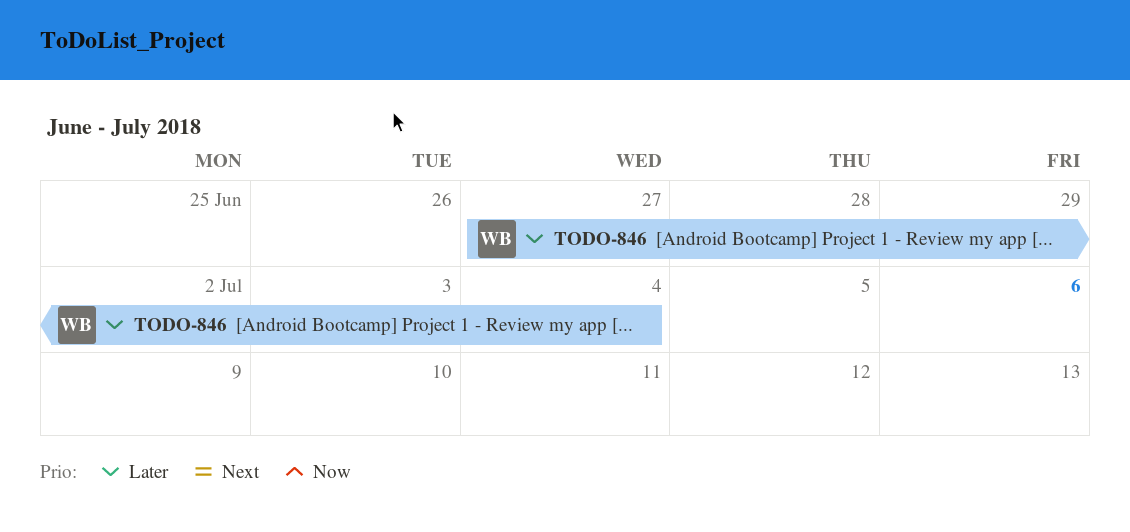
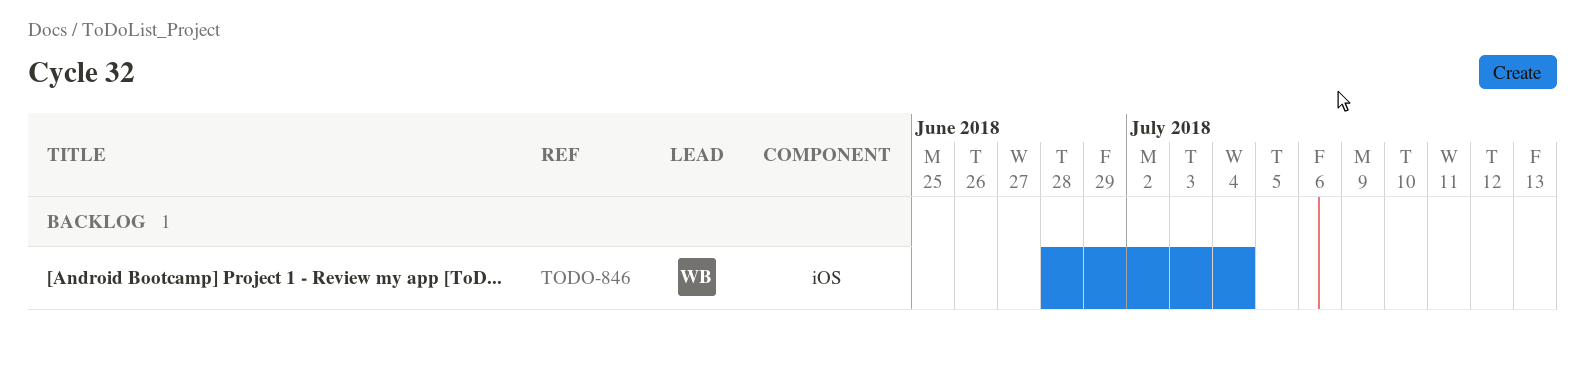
TODO-846, start: Jun 27 -> Jun 28

